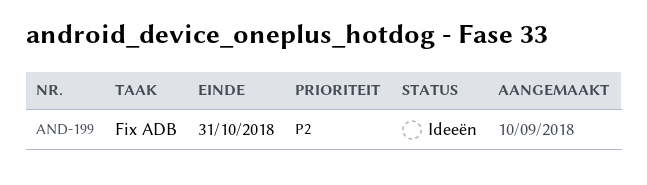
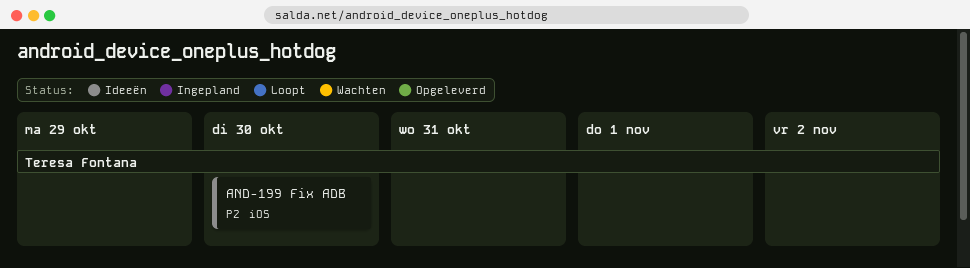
AND-199, due: Oct 31 -> Oct 30

